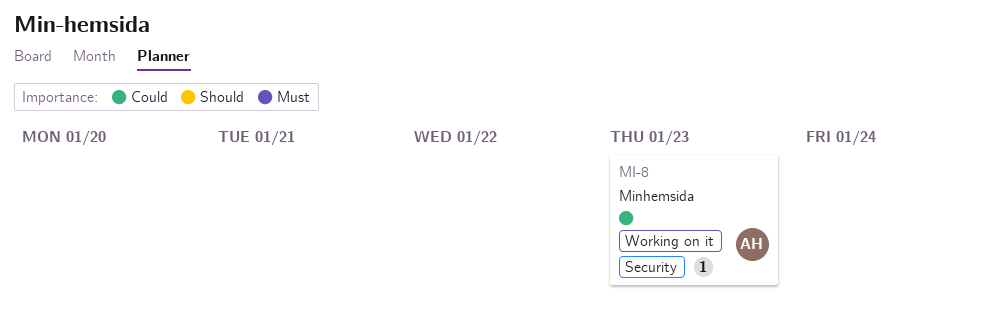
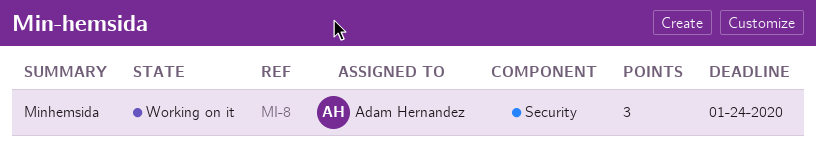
MI-8, estimate: 1 -> 3
MI-8, due: Jan 23 -> Jan 24

